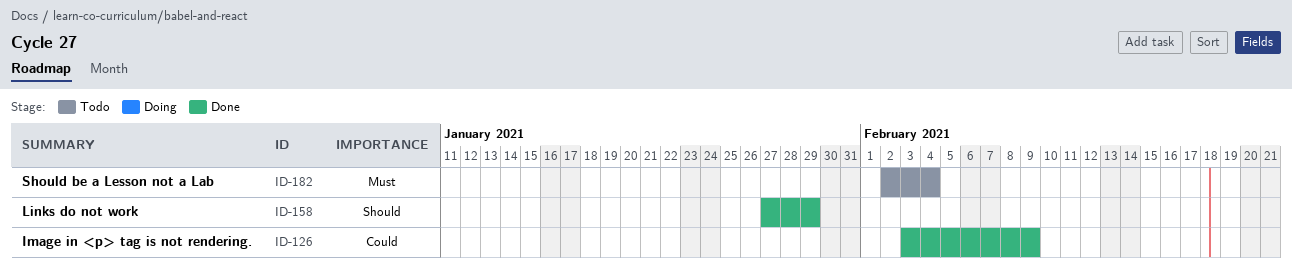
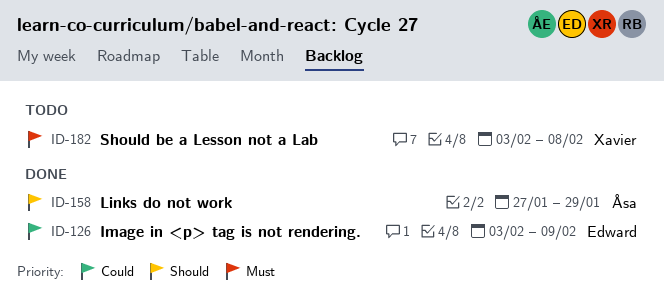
ID-182, start: Feb 2 -> Feb 3
ID-182, due: Feb 4 -> Feb 8

